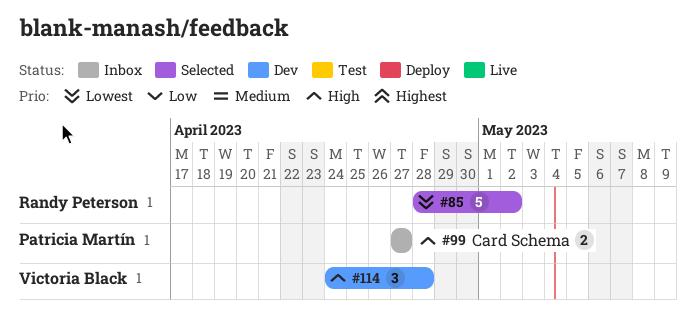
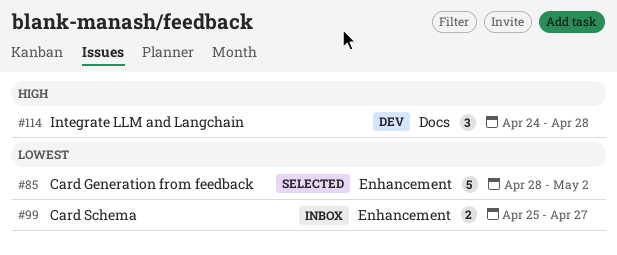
#99, priority: High -> Lowest
#99, start: Apr 27 -> Apr 25

